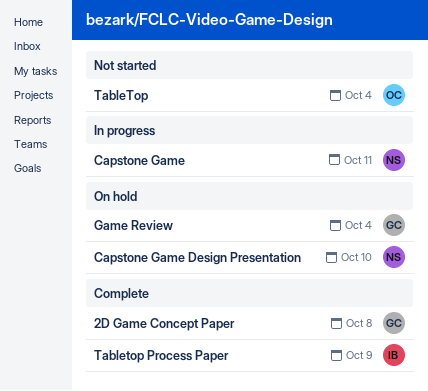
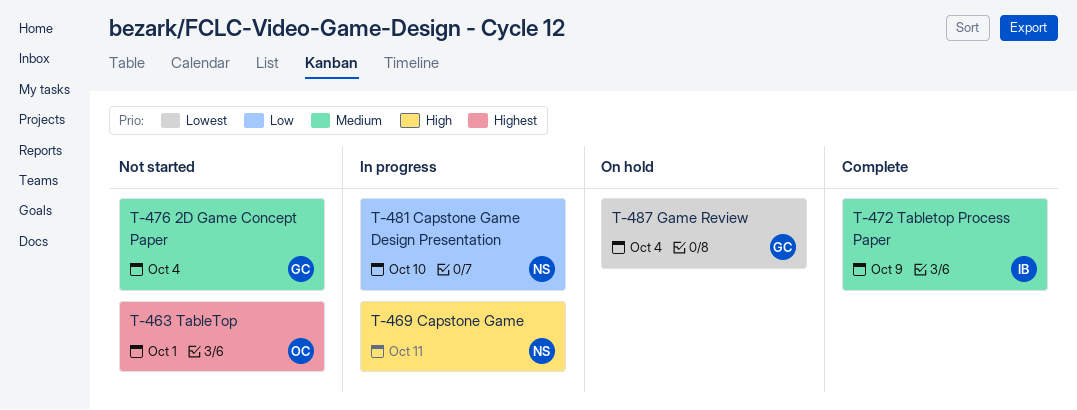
2D Game Concept Paper, status: Complete -> Not started
2D Game Concept Paper, due: Oct 8 -> Oct 4
Capstone Game Design Presentation, status: On hold -> In progress
TableTop, due: Oct 4 -> Oct 1

